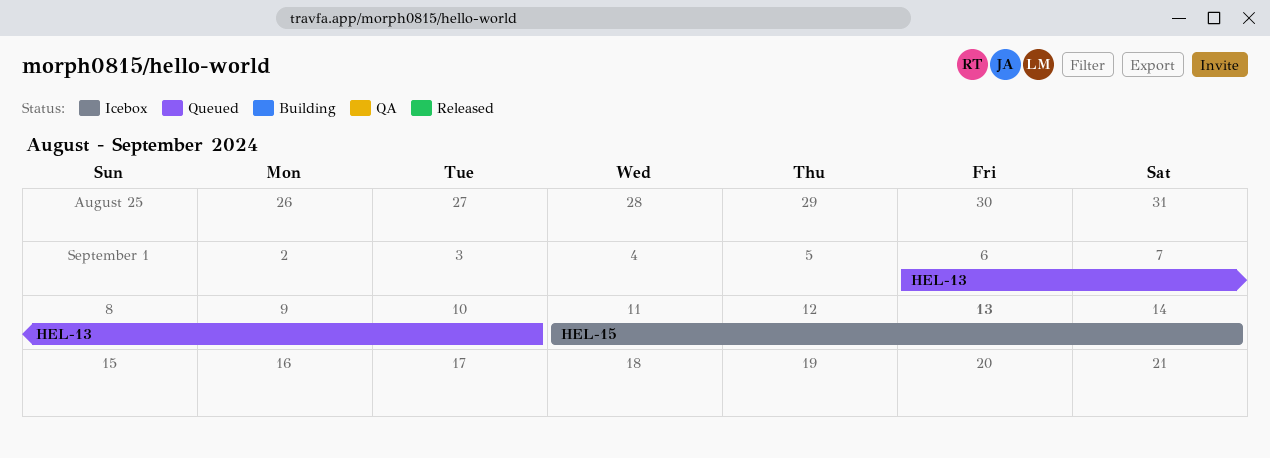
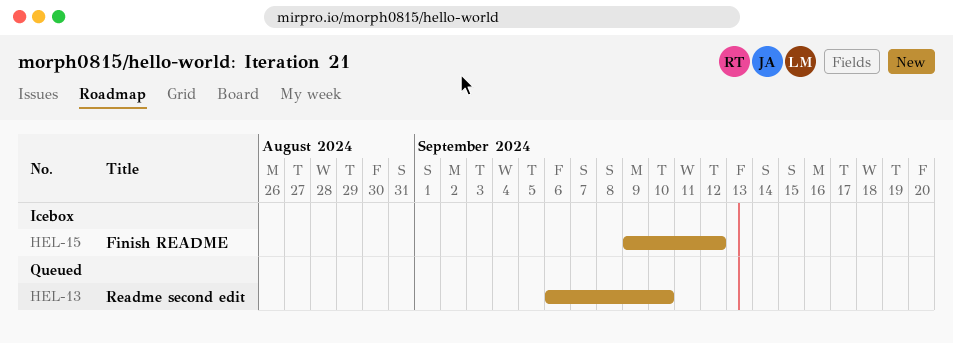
HEL-15, start: Sep 11 -> Sep 9
HEL-15, due: Sep 14 -> Sep 12

